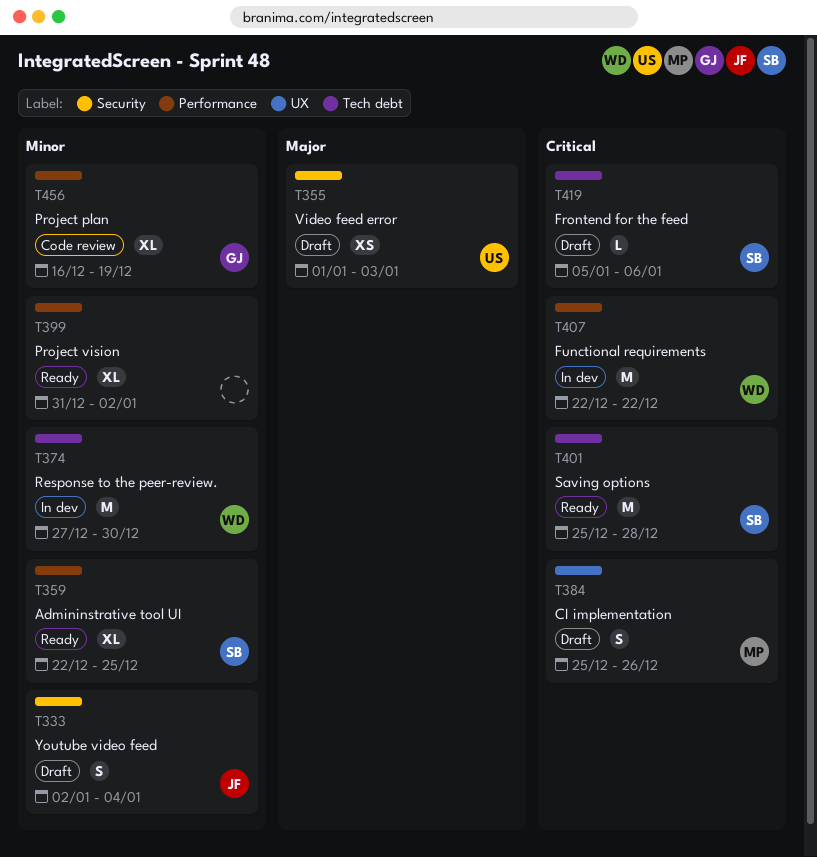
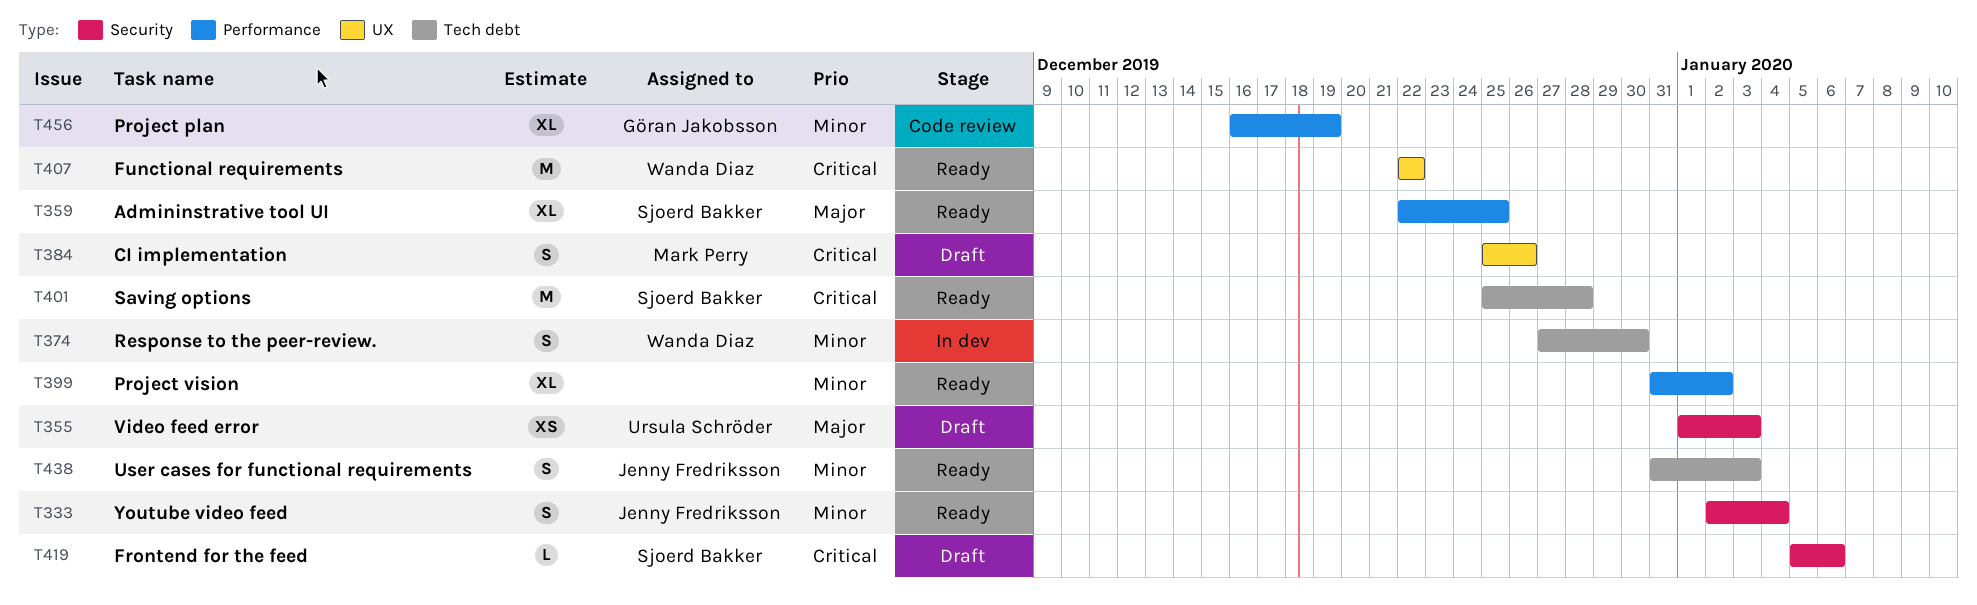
T333, status: Draft -> Ready
T359, priority: Minor -> Major
T374, estimate: M -> S
T407, status: In dev -> Ready
T407, label: Performance -> UX
T419, label: Tech debt -> Security
T438: none -> present

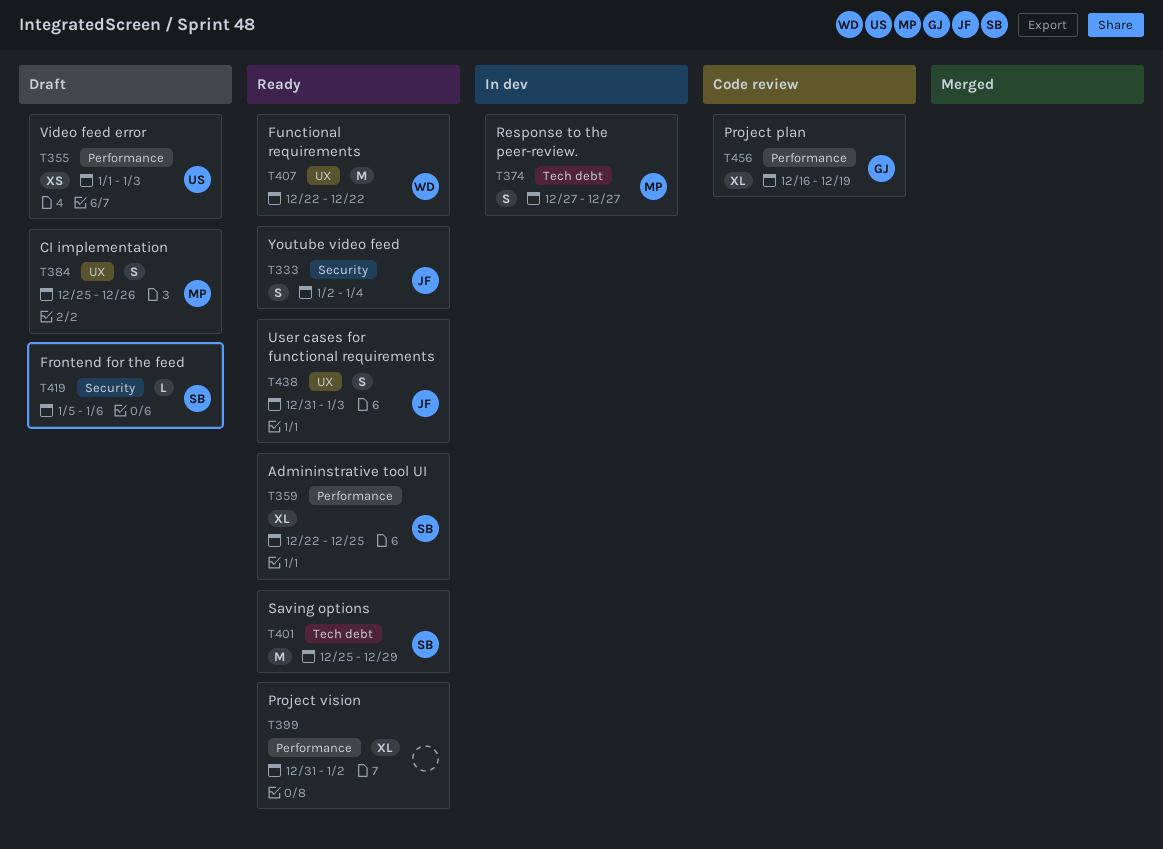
T355, label: Security -> Performance
T374, owner: Wanda Diaz -> Mark Perry
T374, due: Dec 30 -> Dec 27
T401, due: Dec 28 -> Dec 29
T438, label: Tech debt -> UX

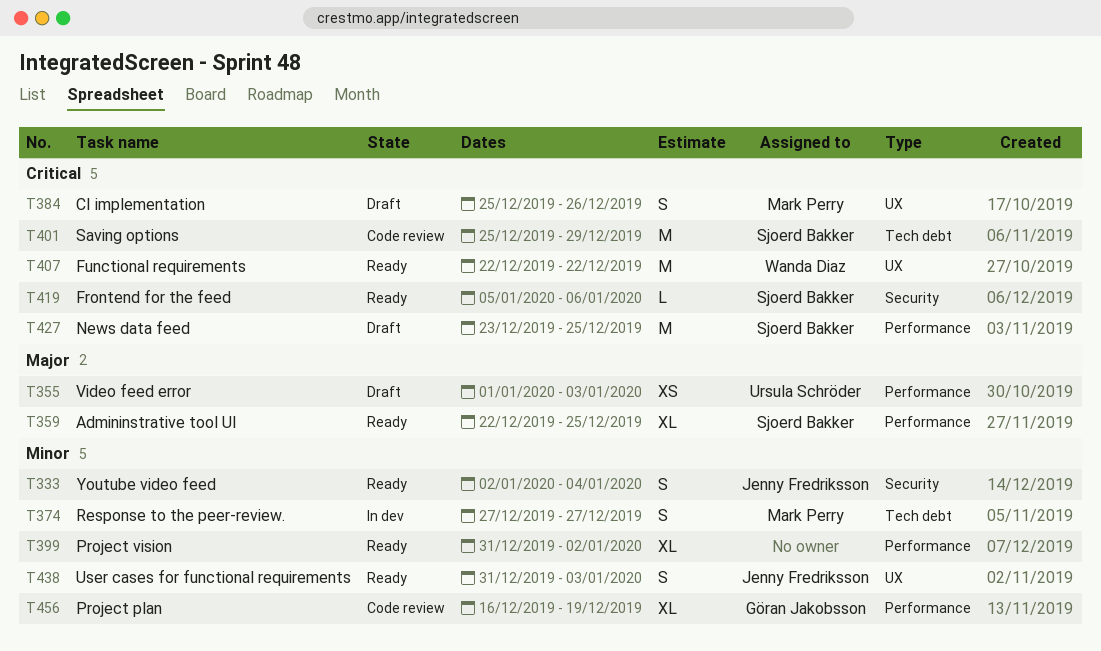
T401, status: Ready -> Code review
T419, status: Draft -> Ready
T427: none -> present

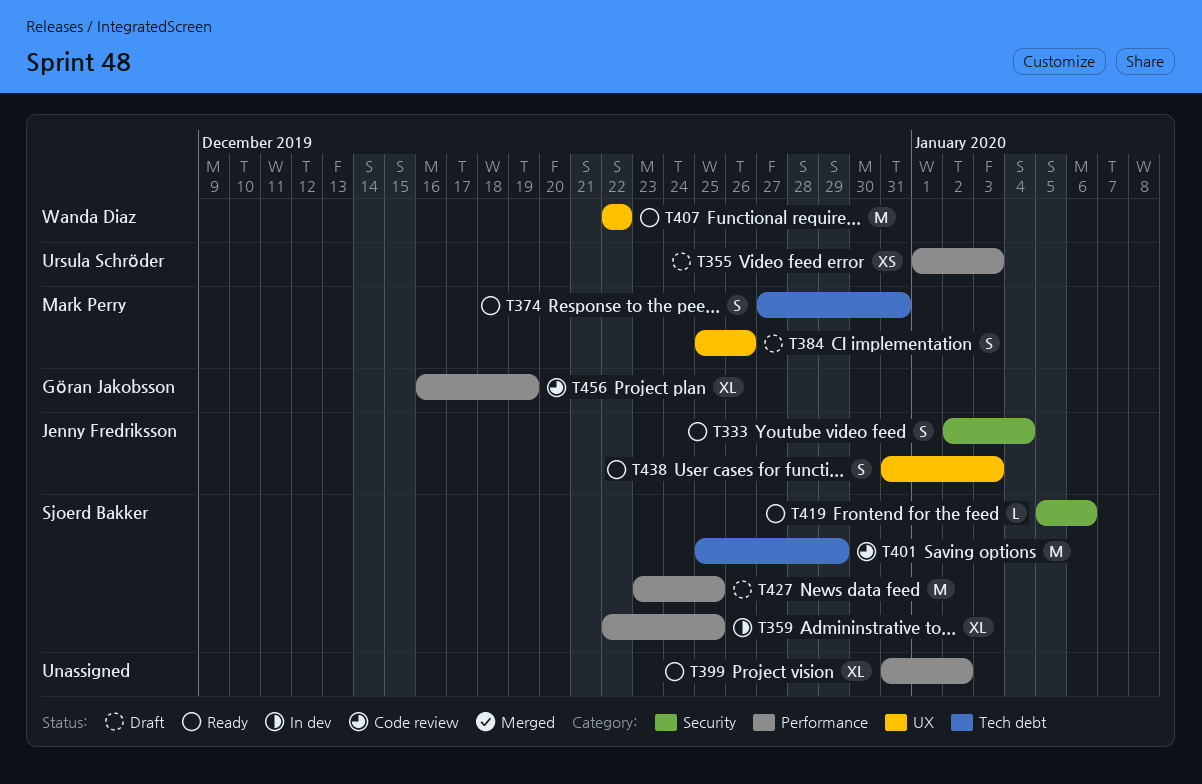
T359, status: Ready -> In dev
T374, status: In dev -> Ready
T374, due: Dec 27 -> Dec 31

